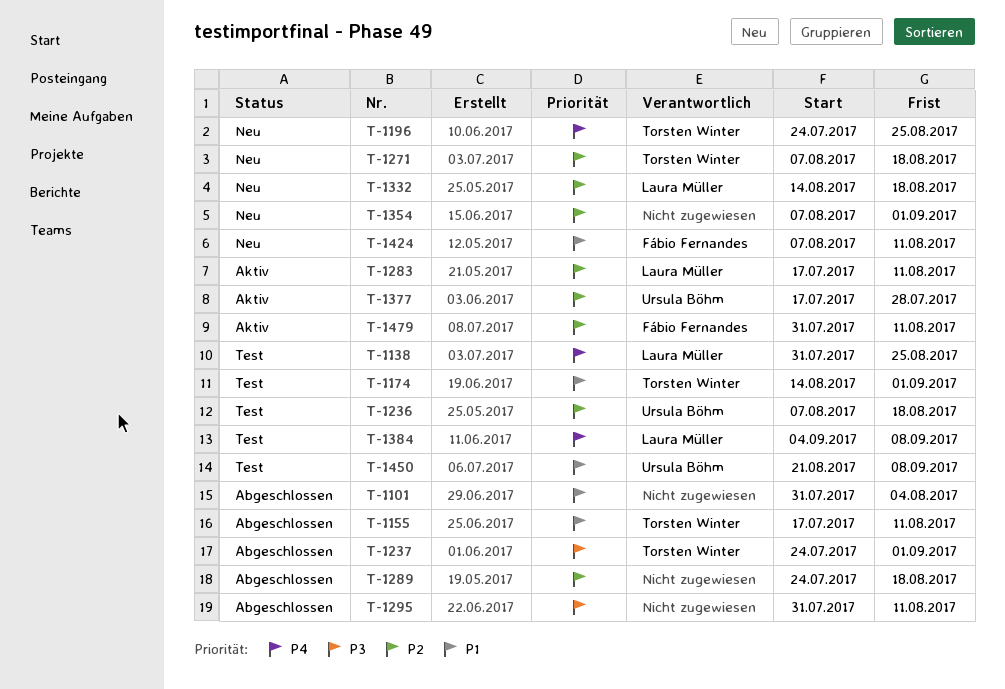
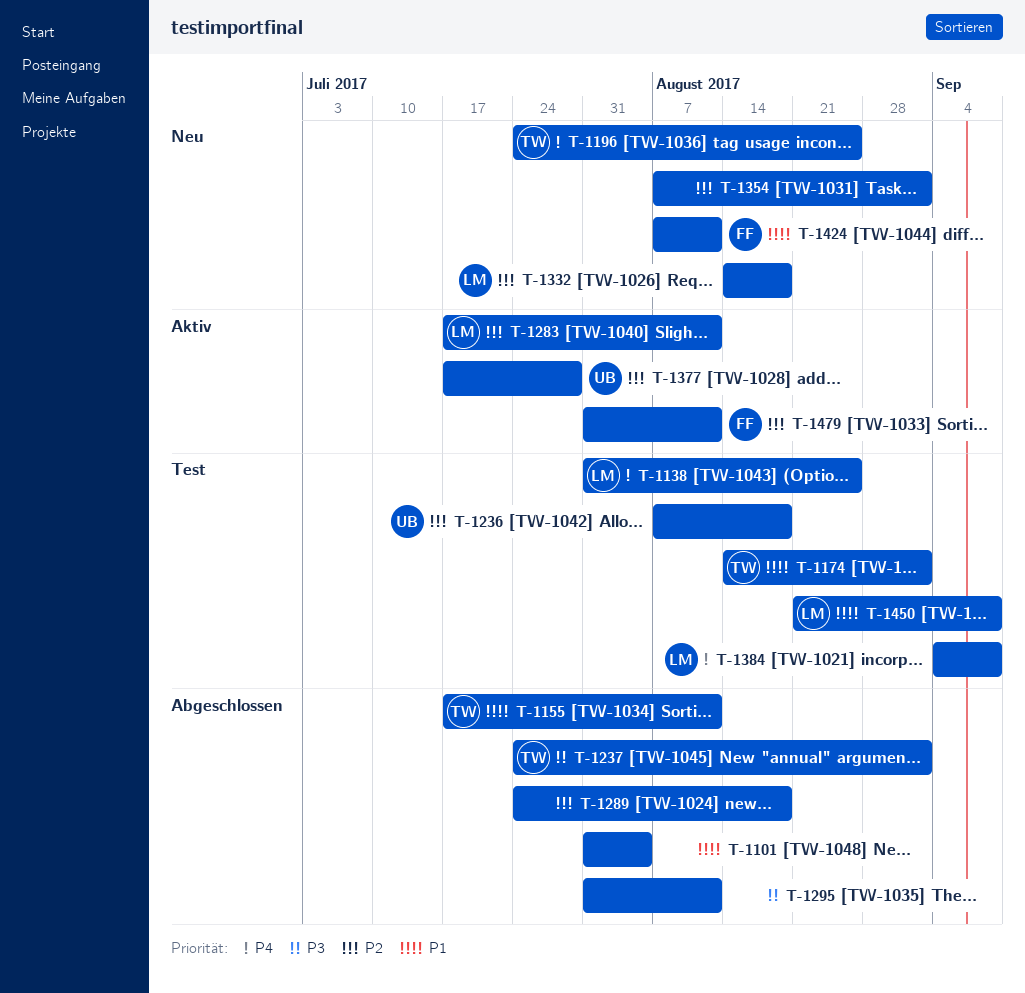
T-1271: present -> none
T-1450, owner: Ursula Böhm -> Laura Müller

